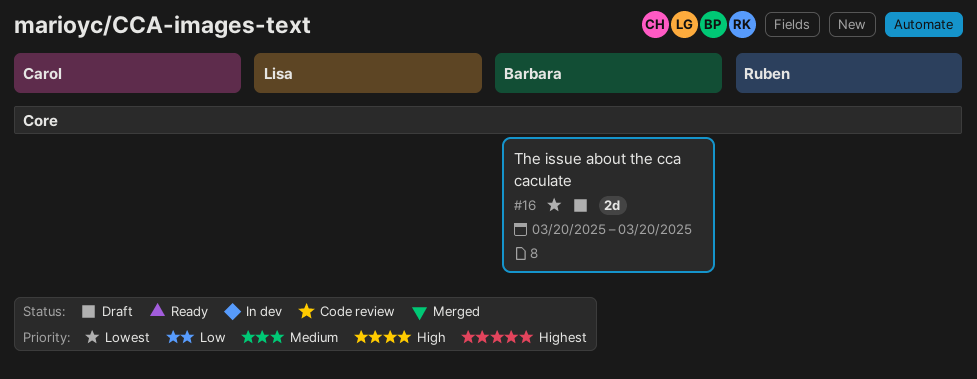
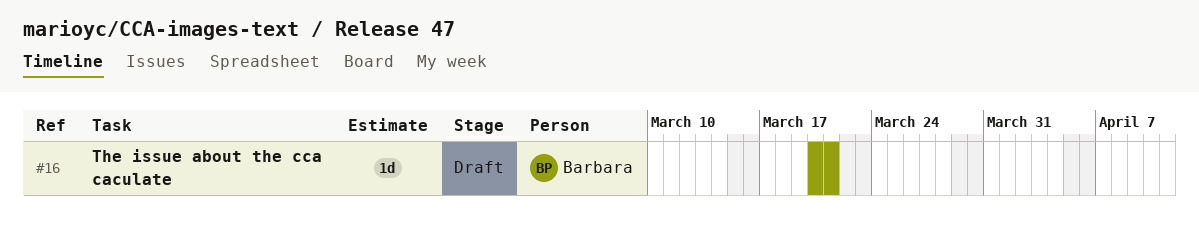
#16, estimate: 2d -> 1d
#16, due: Mar 20 -> Mar 21

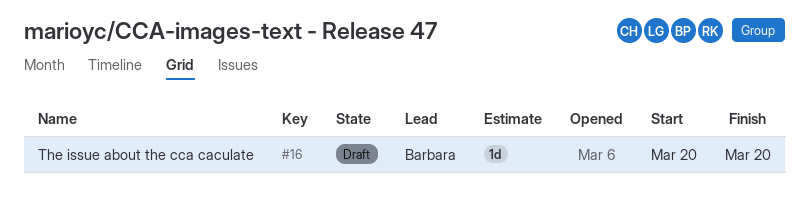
#16, due: Mar 21 -> Mar 20

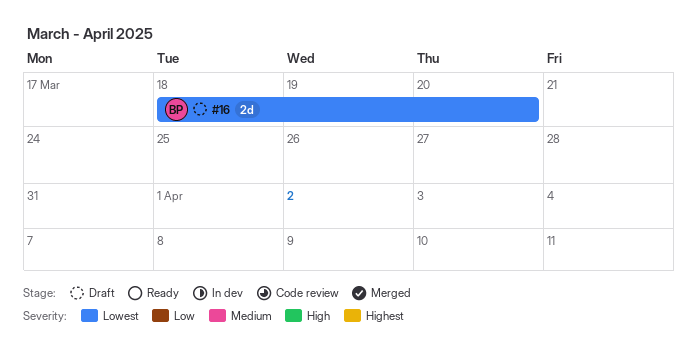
#16, estimate: 1d -> 2d
#16, start: Mar 20 -> Mar 18

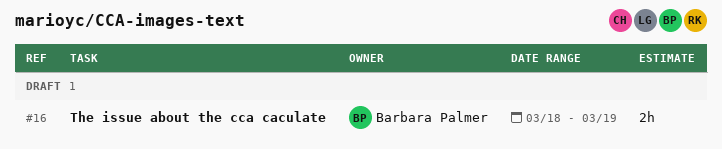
#16, estimate: 2d -> 2h
#16, due: Mar 20 -> Mar 19

